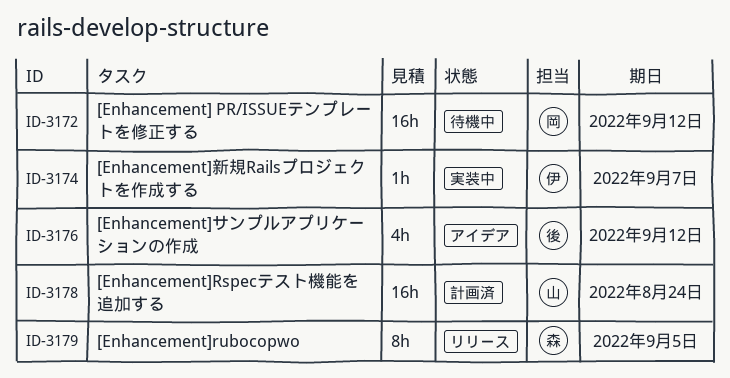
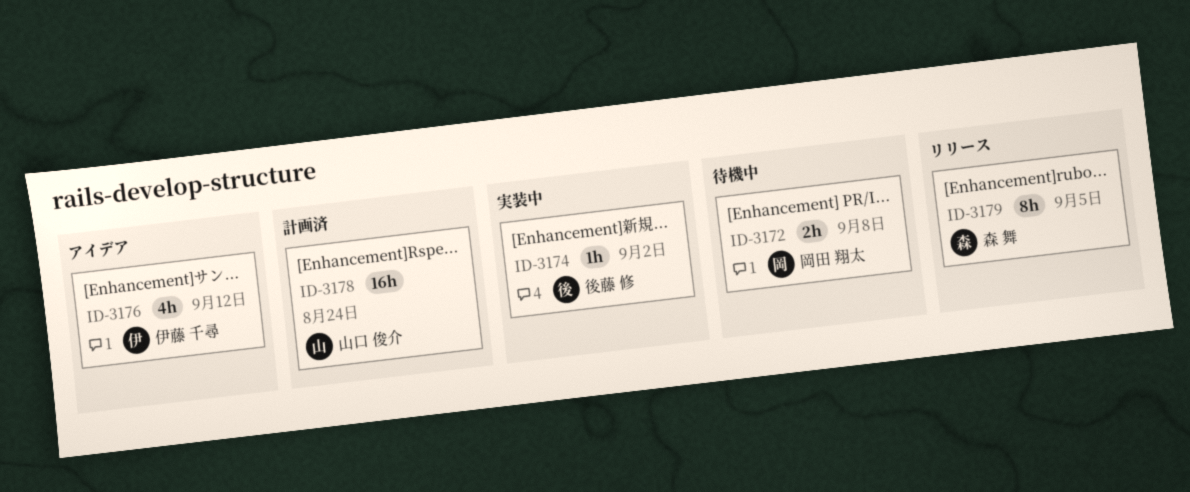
ID-3172, estimate: 16h -> 2h
ID-3172, due: Sep 12 -> Sep 8
ID-3174, owner: 伊藤 千尋 -> 後藤 修
ID-3174, due: Sep 7 -> Sep 2
ID-3176, owner: 後藤 修 -> 伊藤 千尋

